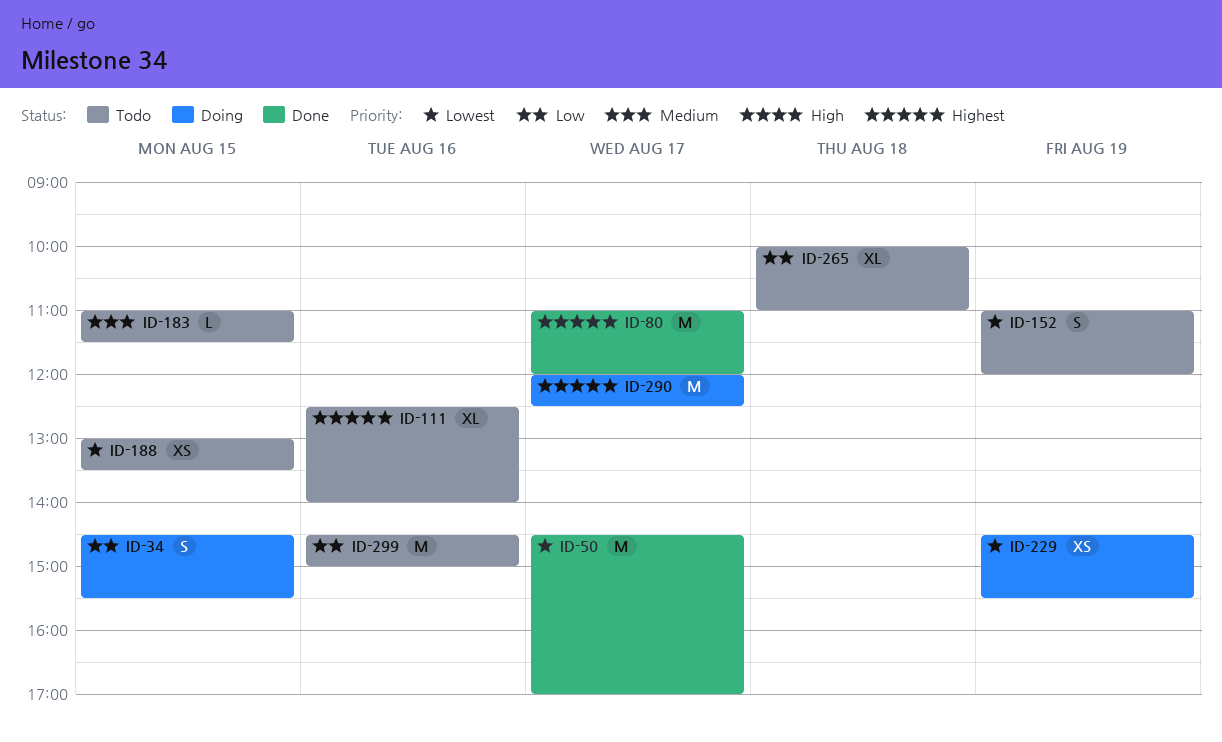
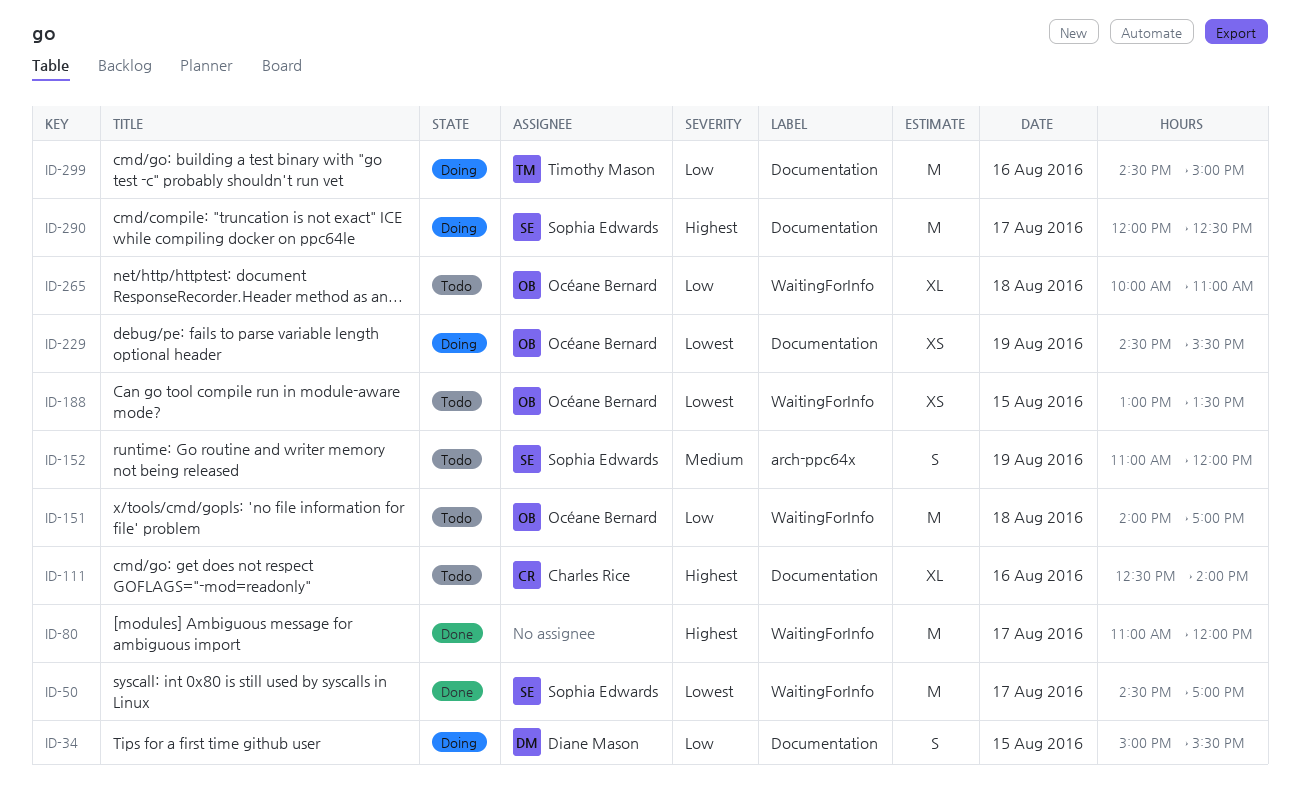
ID-34, begins: 14:30 -> 15:00
ID-151: none -> present
ID-152, priority: Lowest -> Medium
ID-183: present -> none
ID-299, status: Todo -> Doing

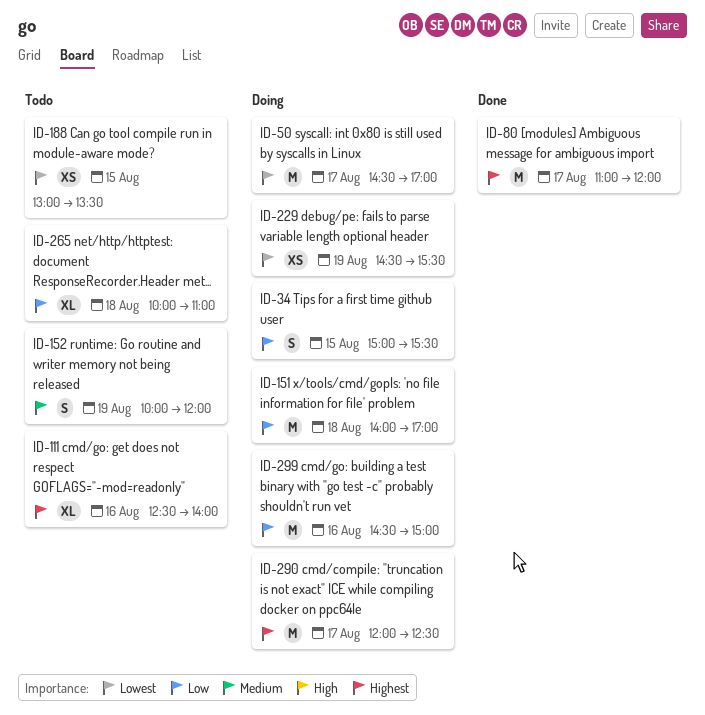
ID-50, status: Done -> Doing
ID-151, status: Todo -> Doing
ID-152, begins: 11:00 -> 10:00

